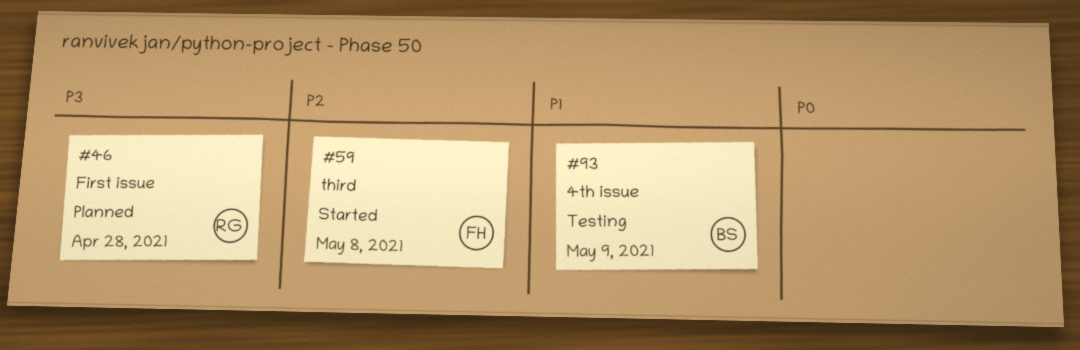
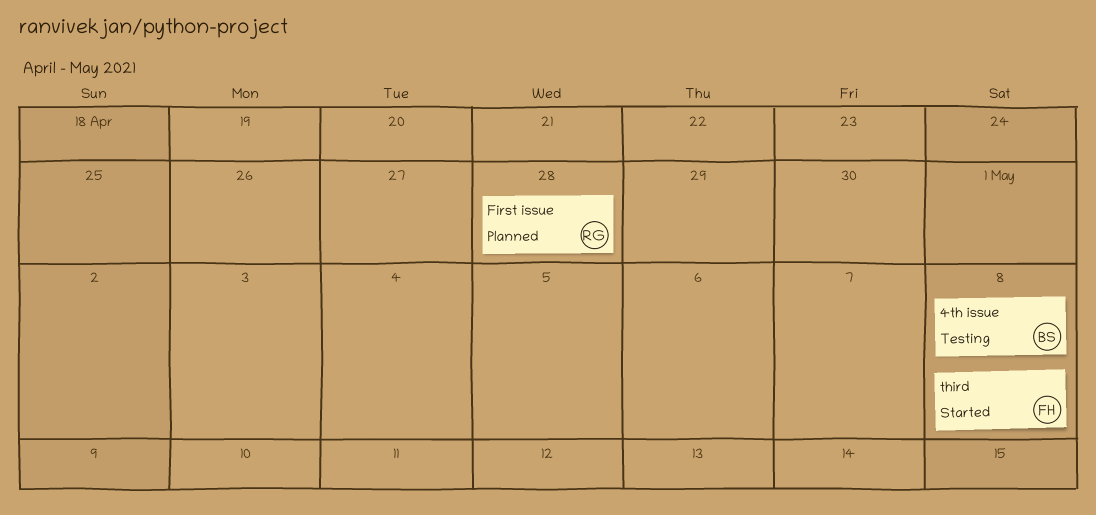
4th issue, due: May 9 -> May 8

